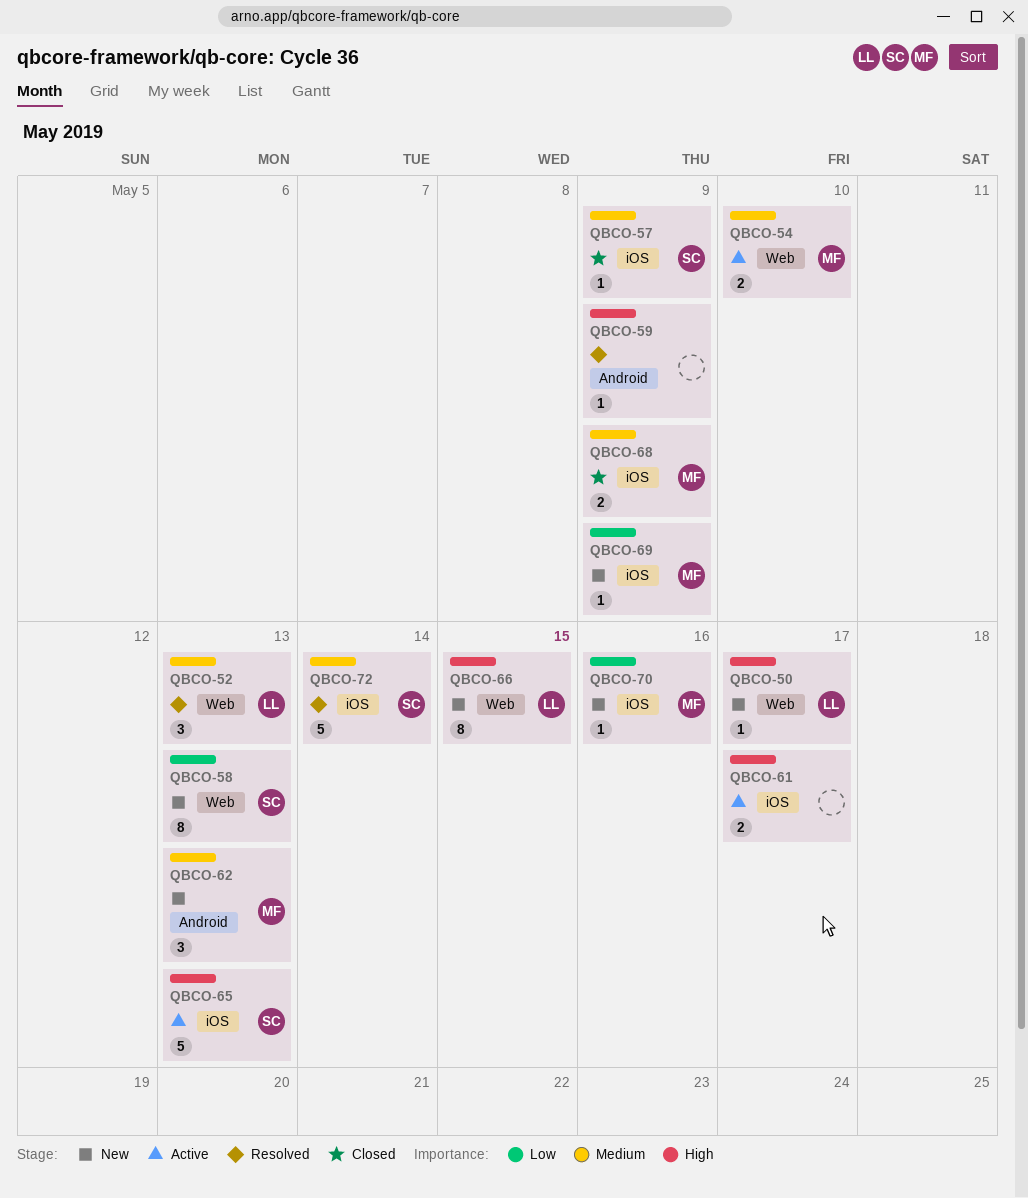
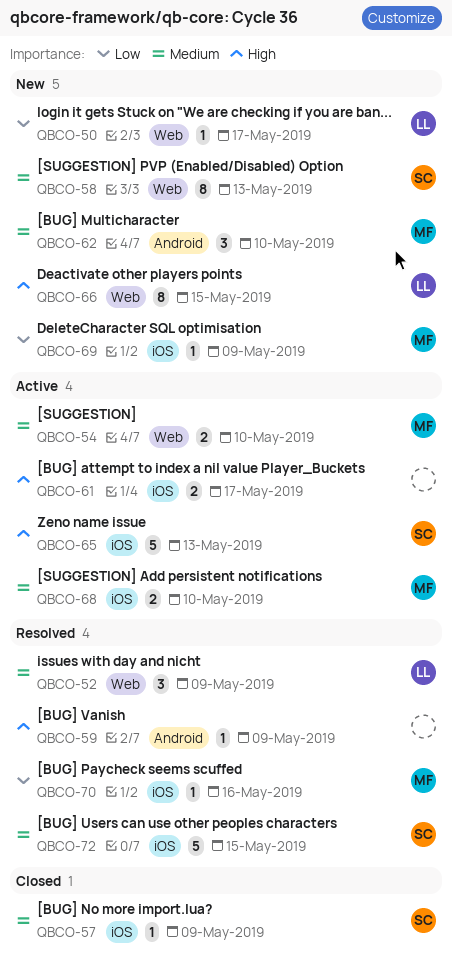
QBCO-50, priority: High -> Low
QBCO-52, due: May 13 -> May 9
QBCO-58, priority: Low -> Medium
QBCO-62, due: May 13 -> May 10
QBCO-68, status: Closed -> Active
QBCO-68, due: May 9 -> May 10
QBCO-70, status: New -> Resolved
QBCO-72, due: May 14 -> May 15

